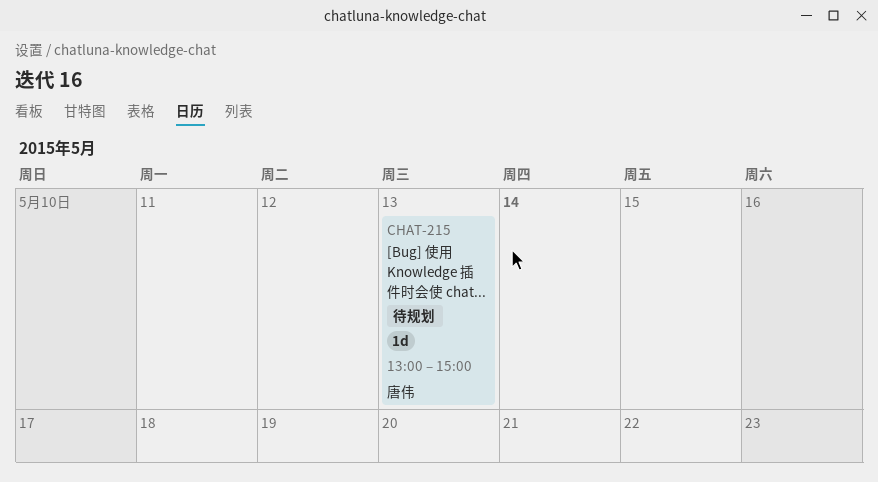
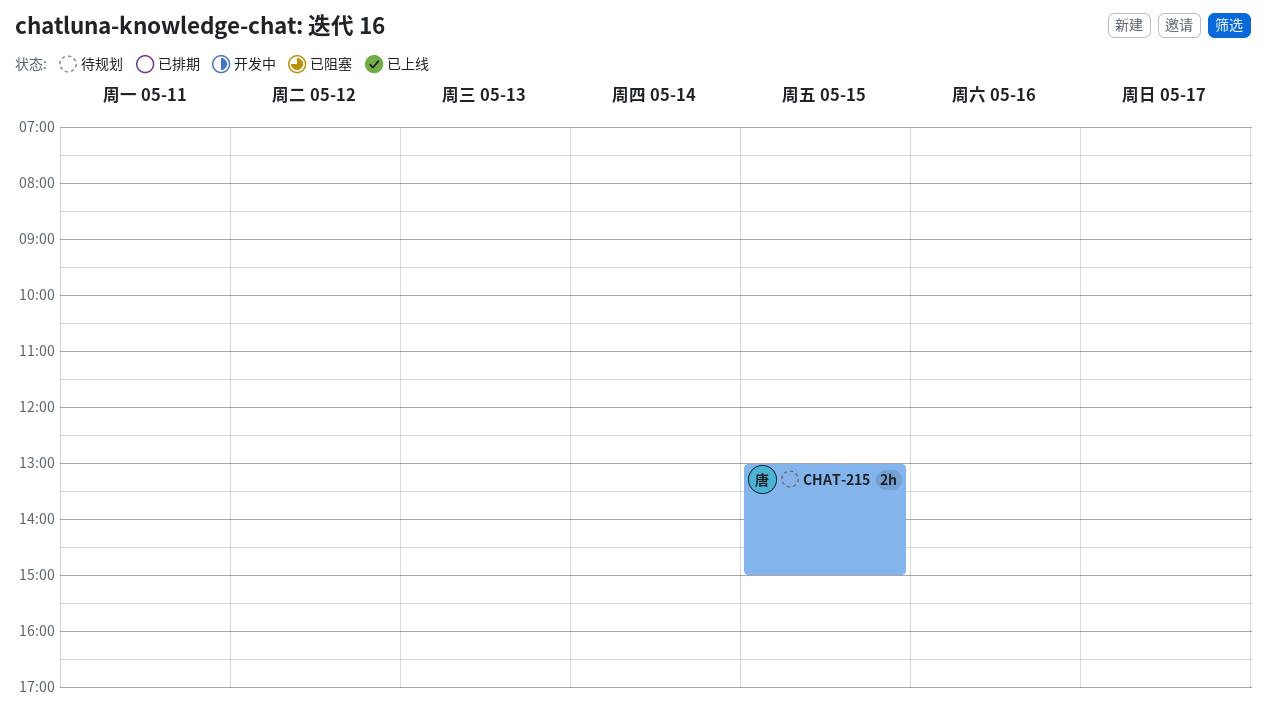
CHAT-215, estimate: 1d -> 2h
CHAT-215, day: May 13 -> May 15

